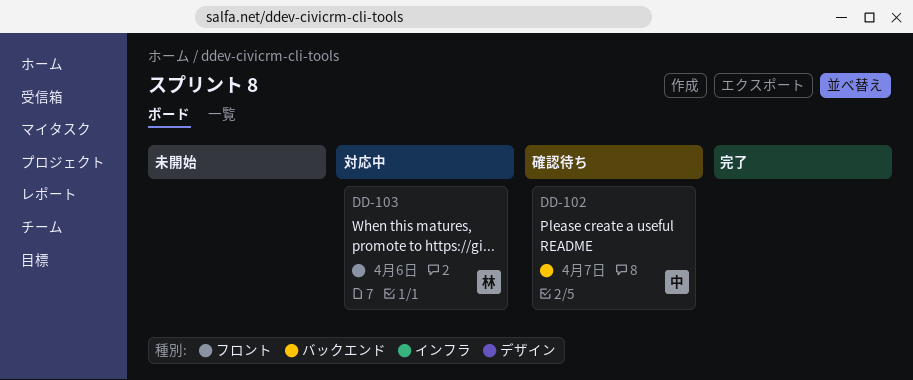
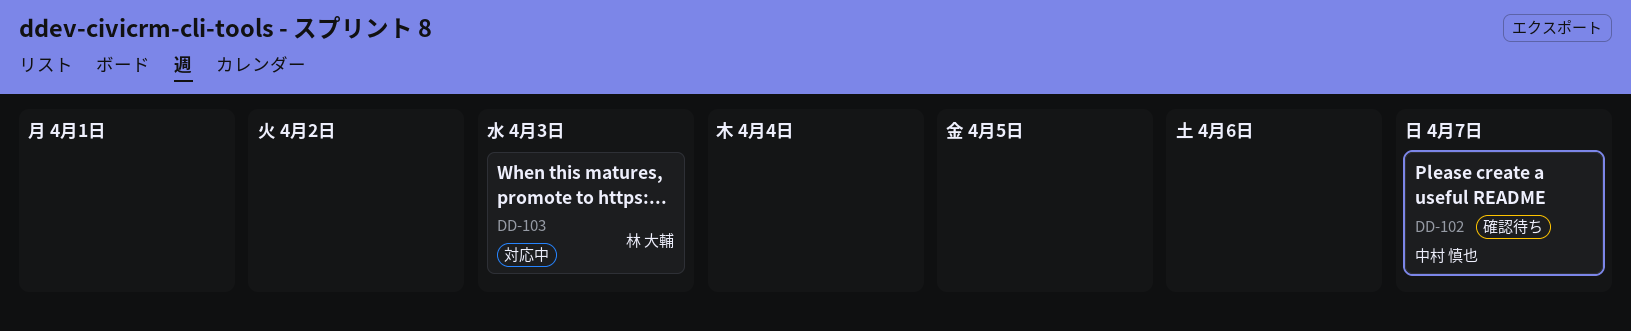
DD-103, due: Apr 6 -> Apr 3

